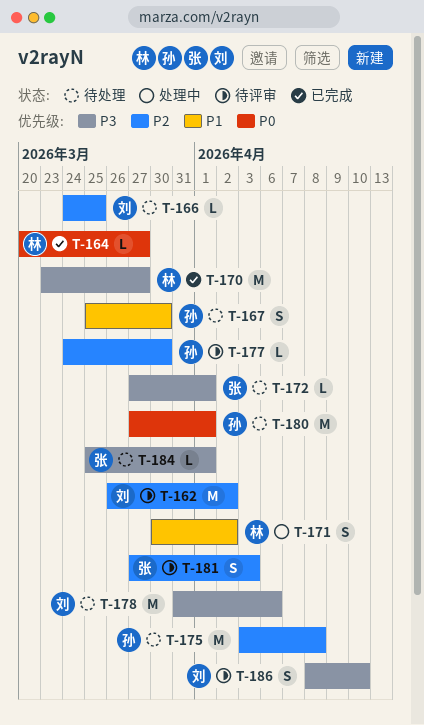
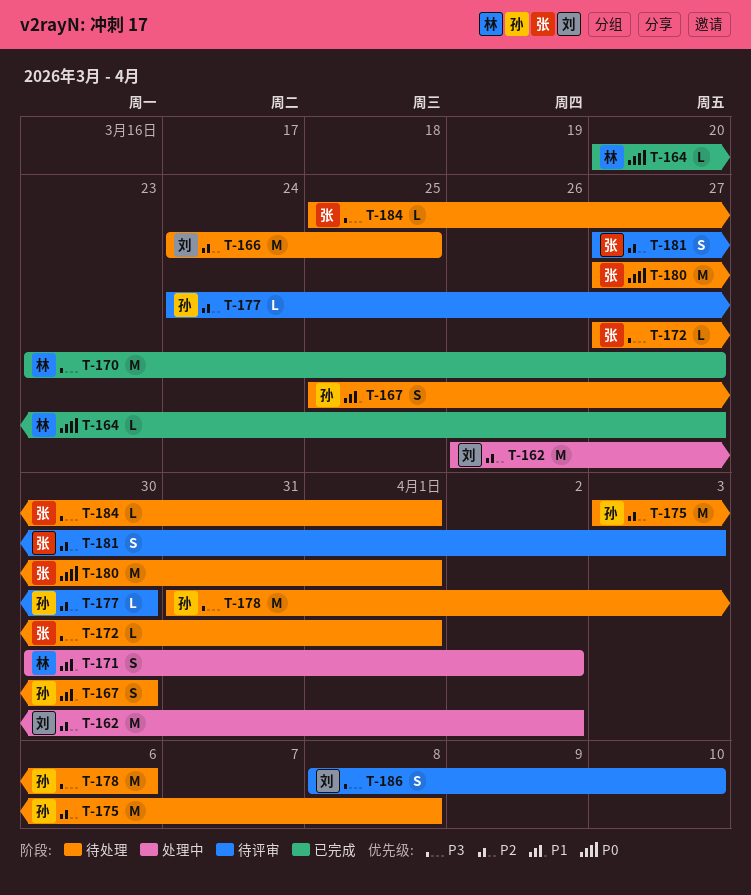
T-162, status: 待评审 -> 处理中
T-166, estimate: L -> M
T-178, owner: 刘 -> 孙
T-180, owner: 孙 -> 张

